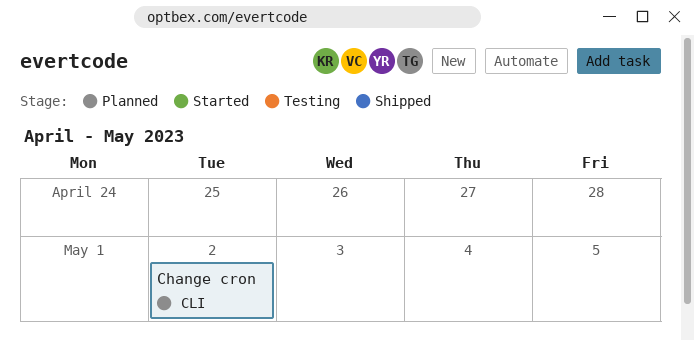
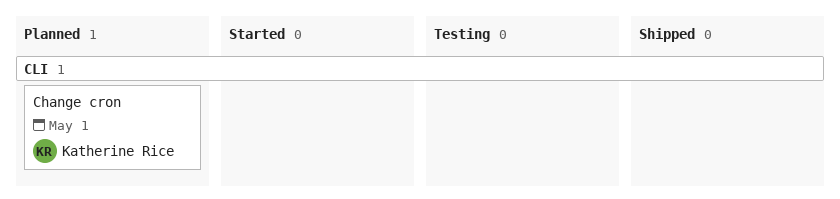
Change cron, due: May 2 -> May 1

